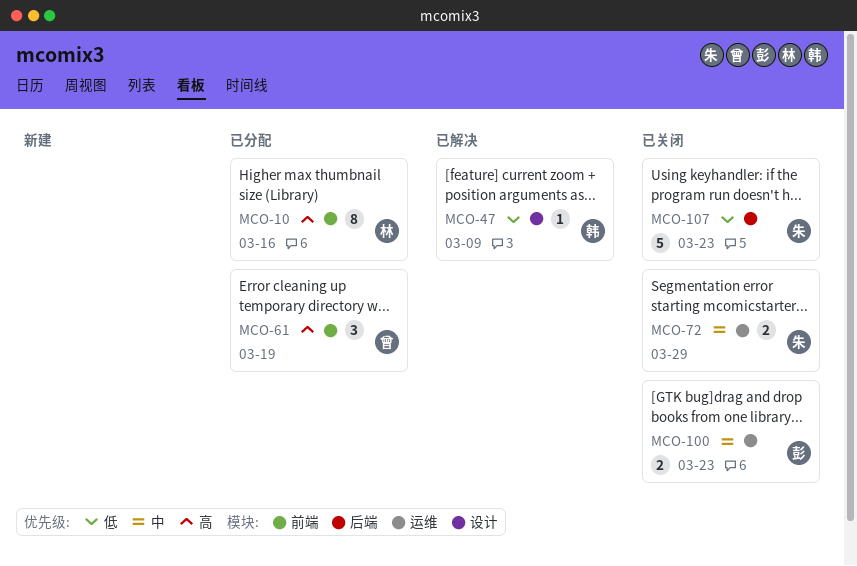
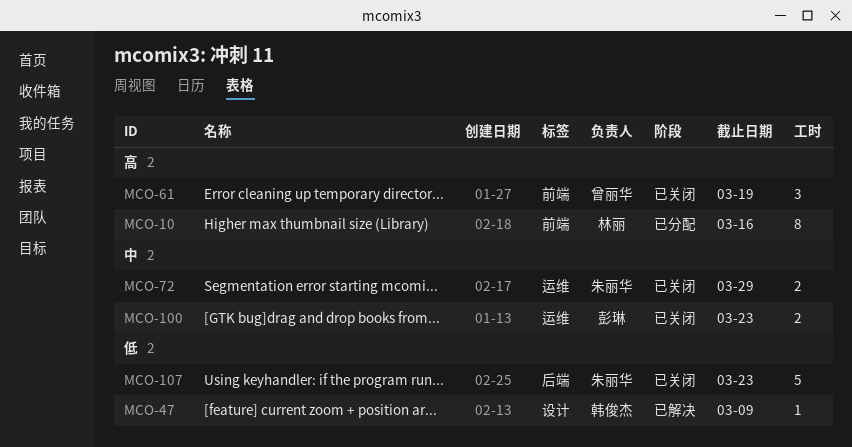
MCO-61, status: 已分配 -> 已关闭

